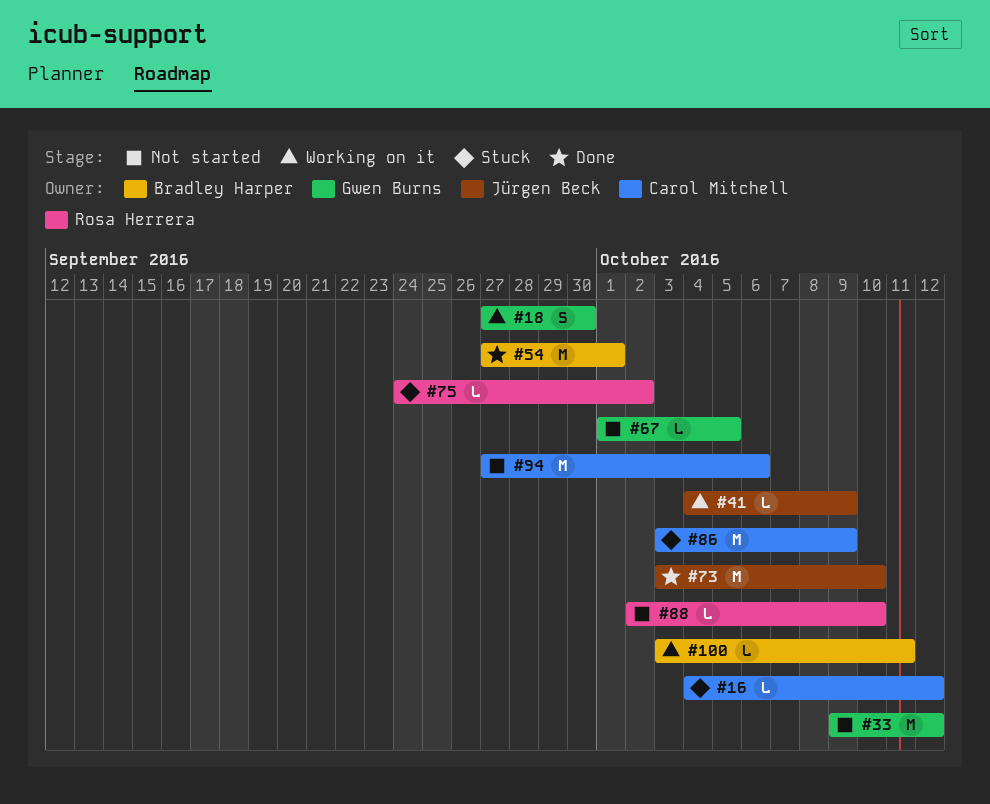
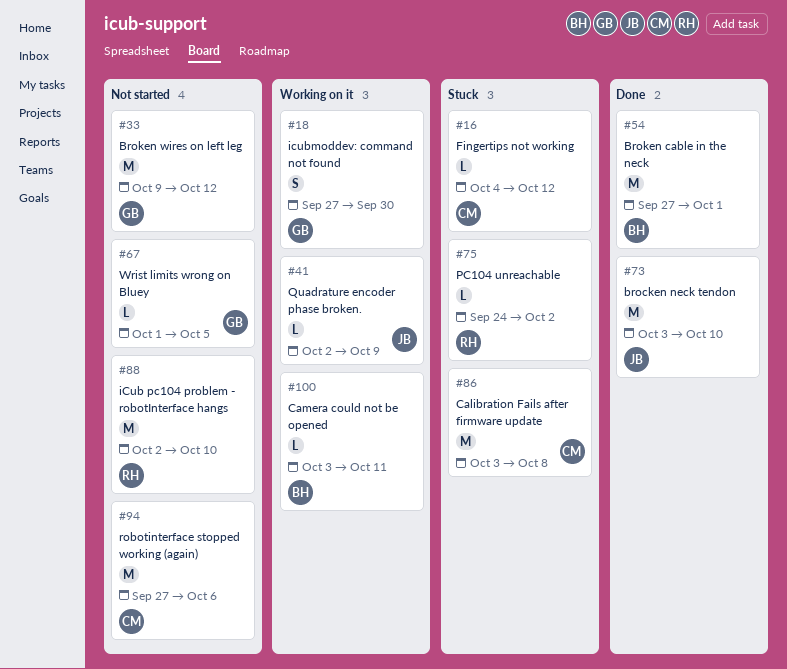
#41, start: Oct 4 -> Oct 2
#86, due: Oct 9 -> Oct 8
#88, estimate: L -> M

